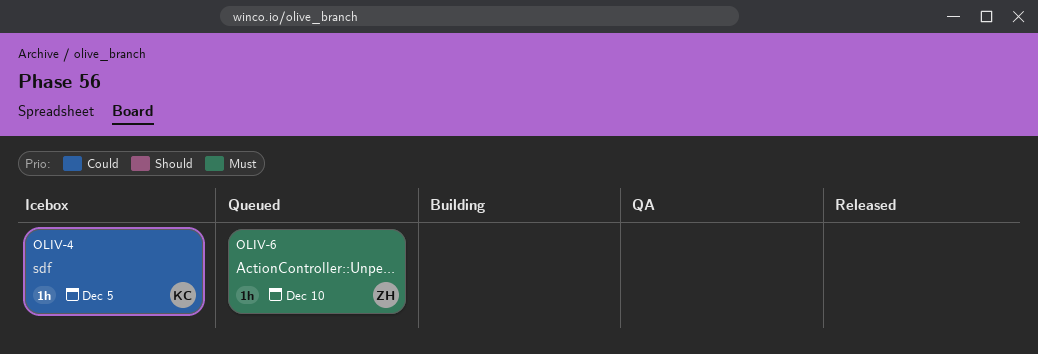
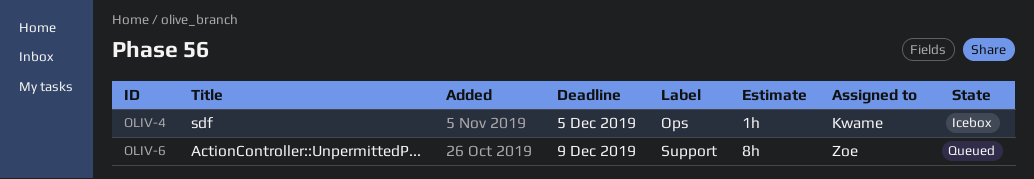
OLIV-6, estimate: 1h -> 8h
OLIV-6, due: Dec 10 -> Dec 9

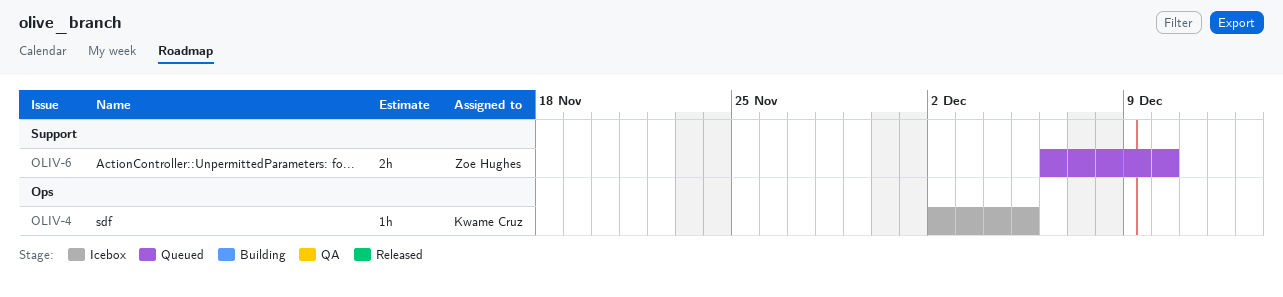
OLIV-6, estimate: 8h -> 2h
OLIV-6, due: Dec 9 -> Dec 10

